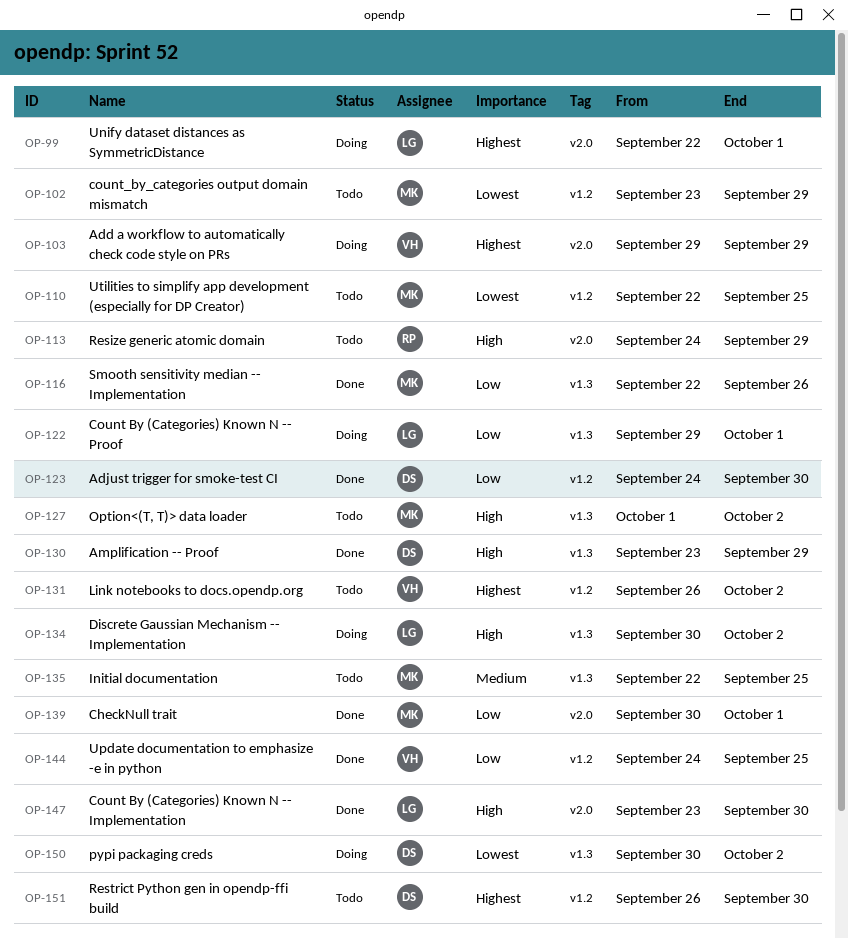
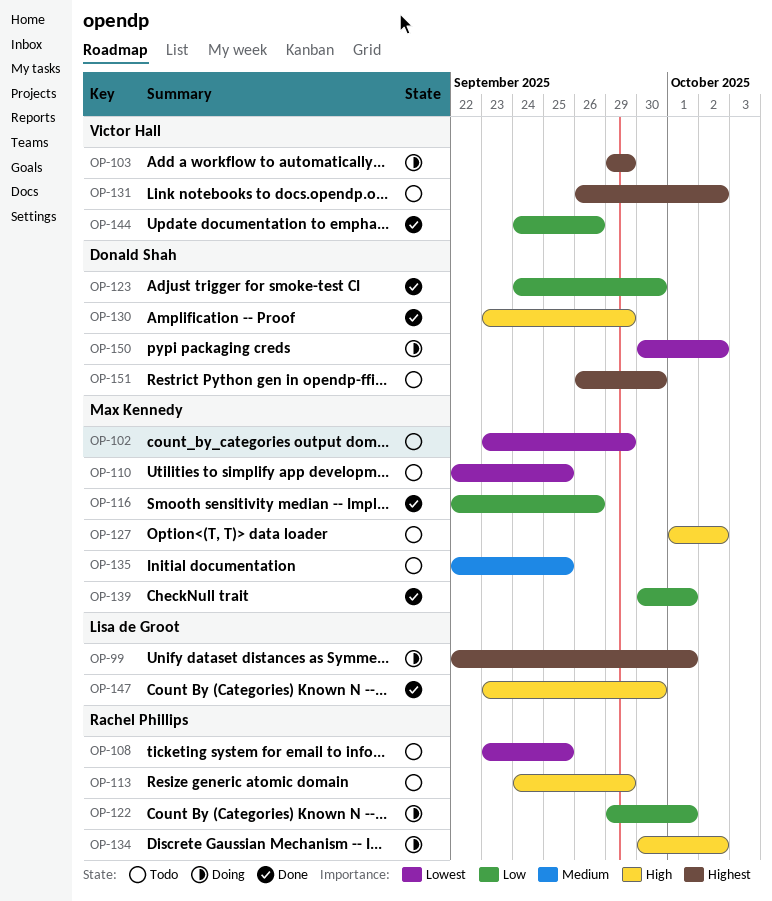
OP-108: none -> present
OP-122, owner: Lisa de Groot -> Rachel Phillips
OP-134, owner: Lisa de Groot -> Rachel Phillips
OP-144, due: Sep 25 -> Sep 26

